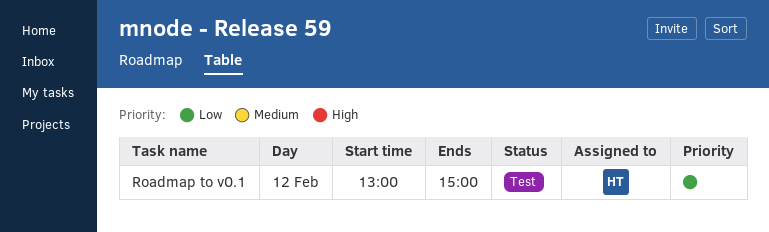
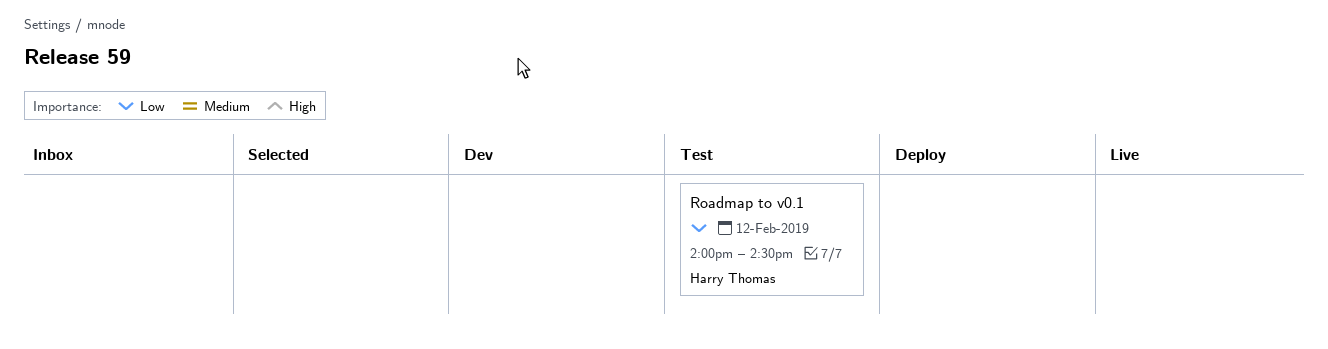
Roadmap to v0.1, begins: 13:00 -> 14:00
Roadmap to v0.1, ends: 15:00 -> 14:30

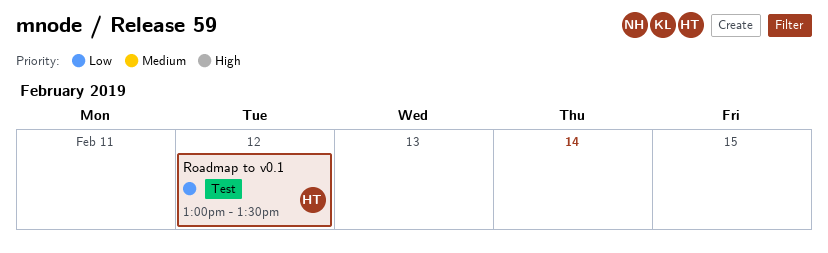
Roadmap to v0.1, begins: 14:00 -> 13:00
Roadmap to v0.1, ends: 14:30 -> 13:30

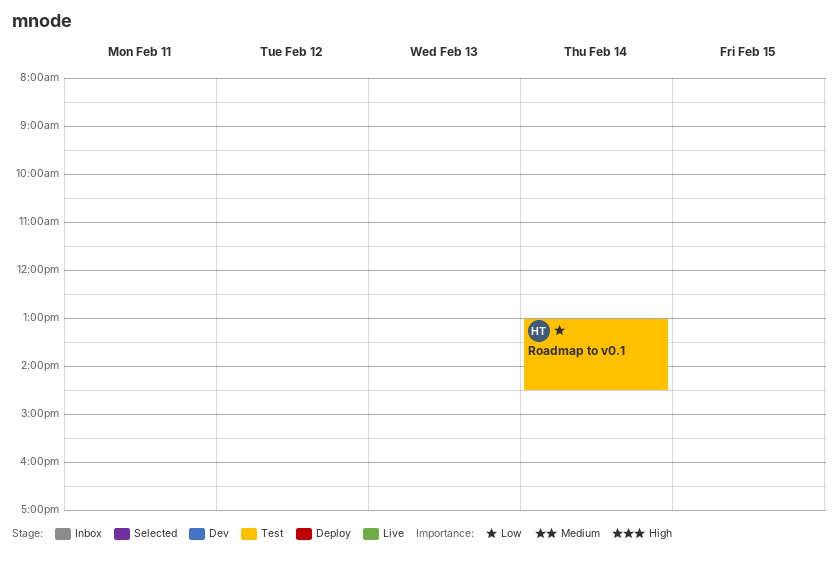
Roadmap to v0.1, day: Feb 12 -> Feb 14
Roadmap to v0.1, ends: 13:30 -> 14:30

